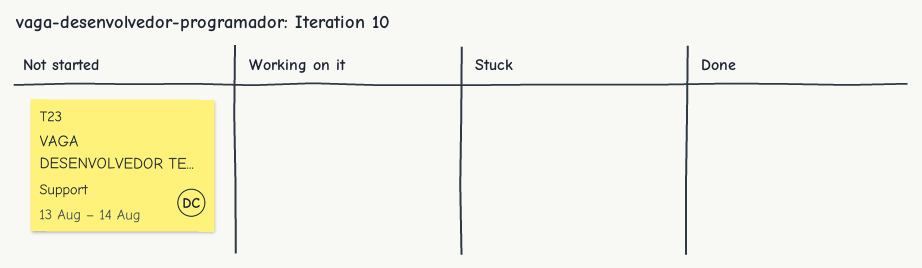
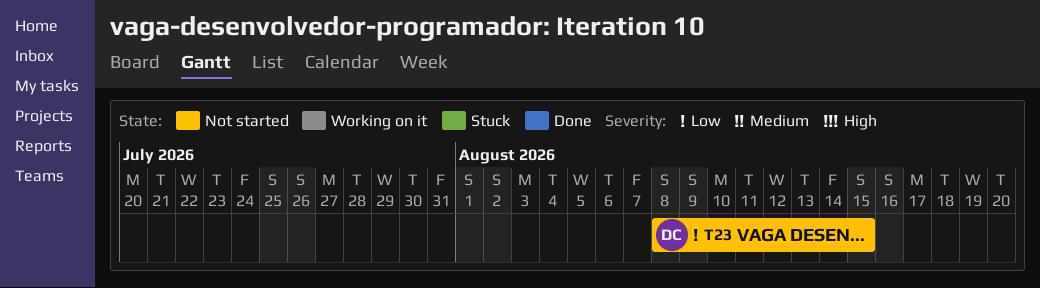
T23, start: Aug 13 -> Aug 8
T23, due: Aug 14 -> Aug 15

